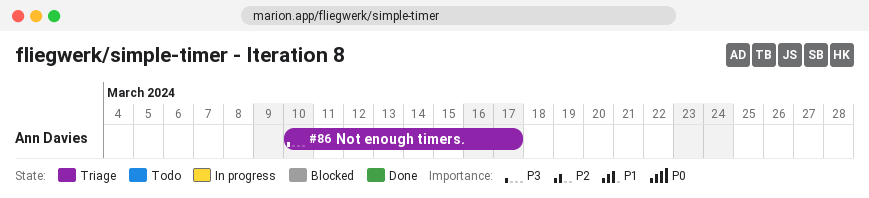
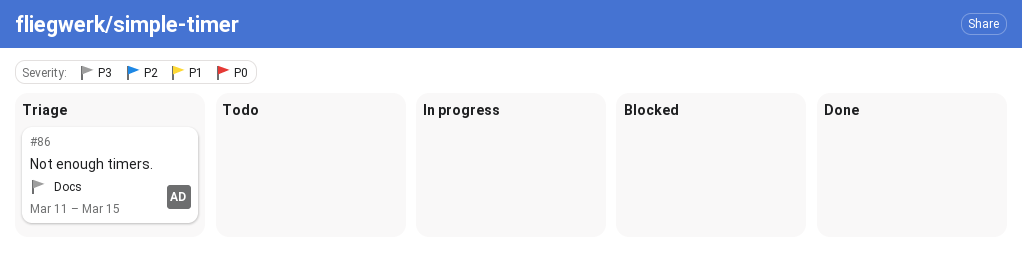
#86, start: Mar 10 -> Mar 11
#86, due: Mar 17 -> Mar 15

